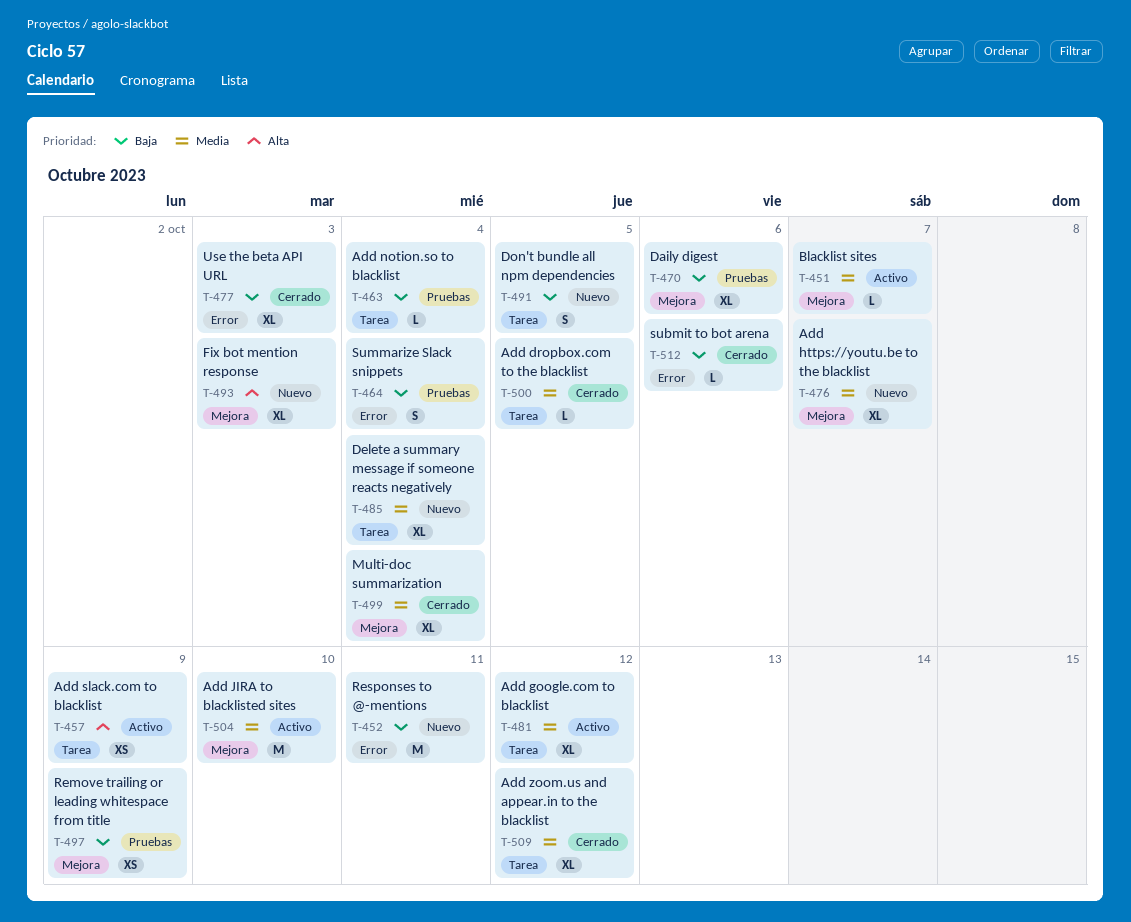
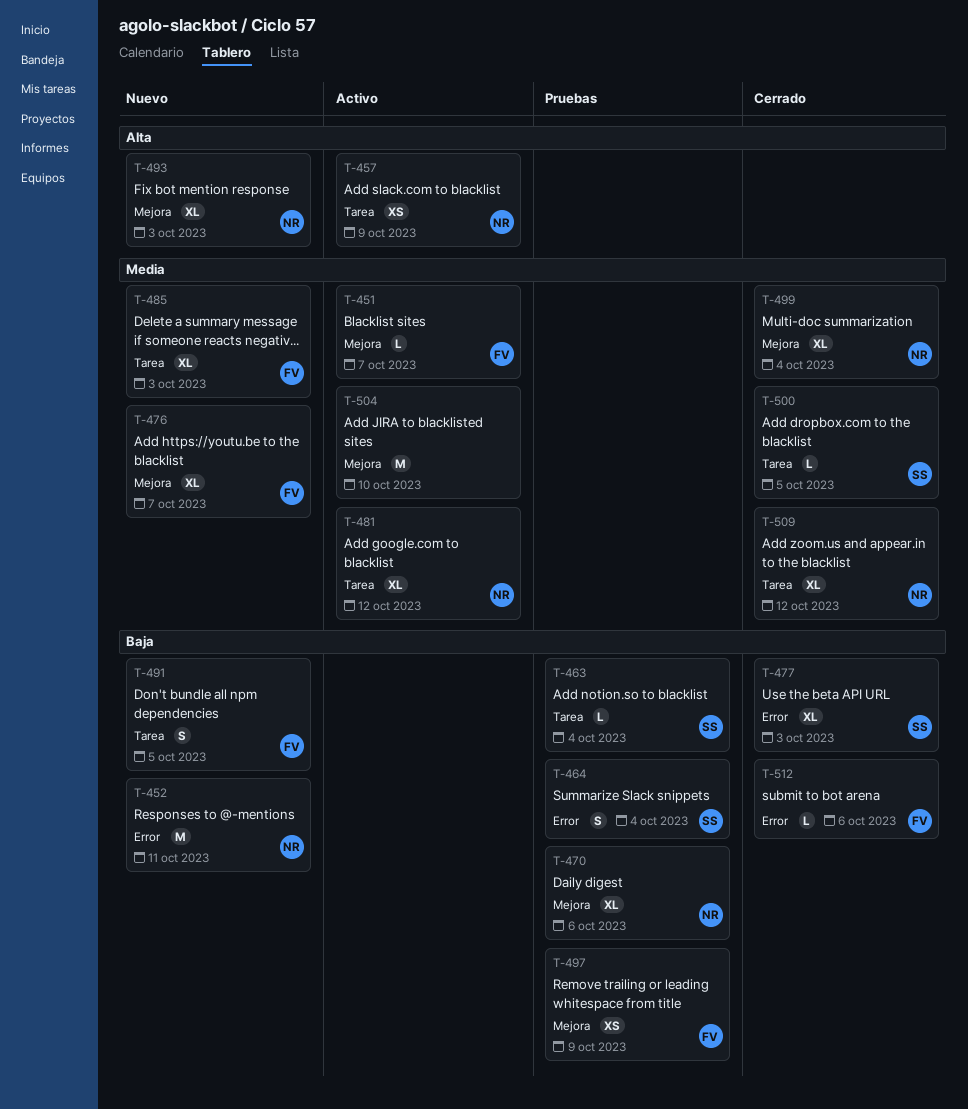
T-485, due: Oct 4 -> Oct 3

